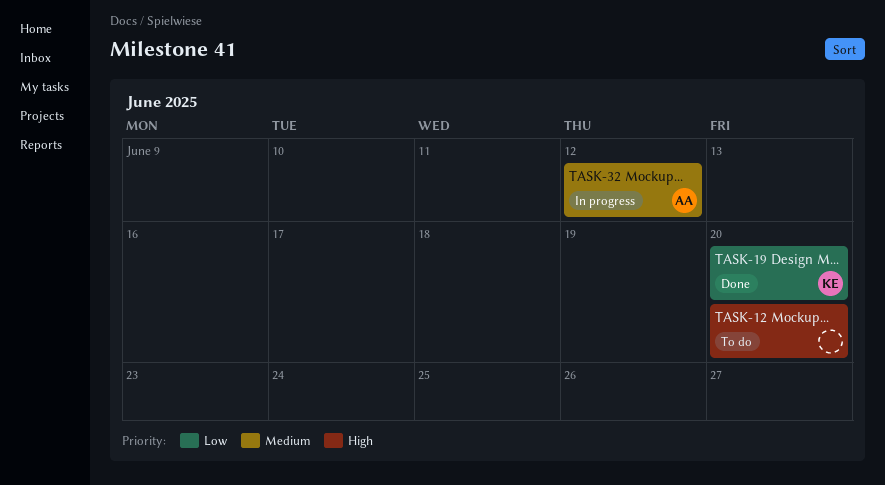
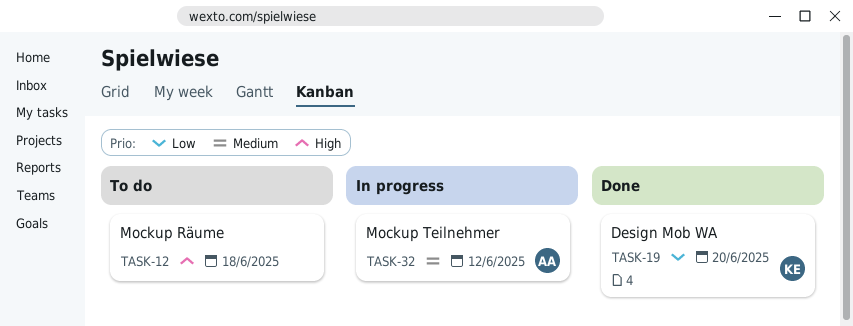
TASK-12, due: Jun 20 -> Jun 18

